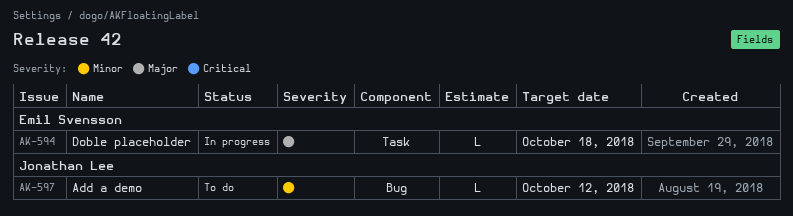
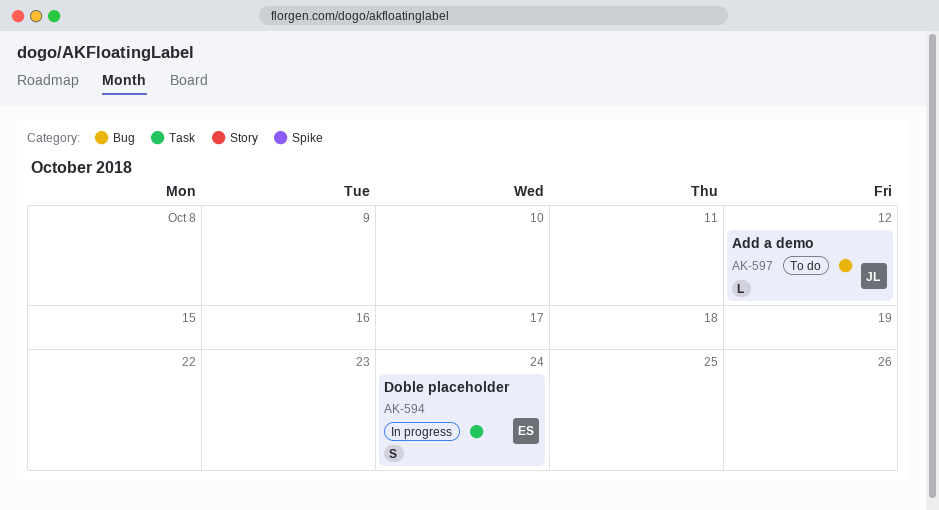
AK-594, estimate: L -> S
AK-594, due: Oct 18 -> Oct 24

